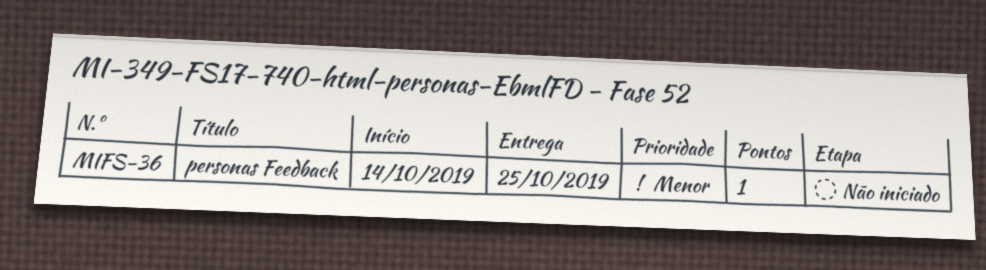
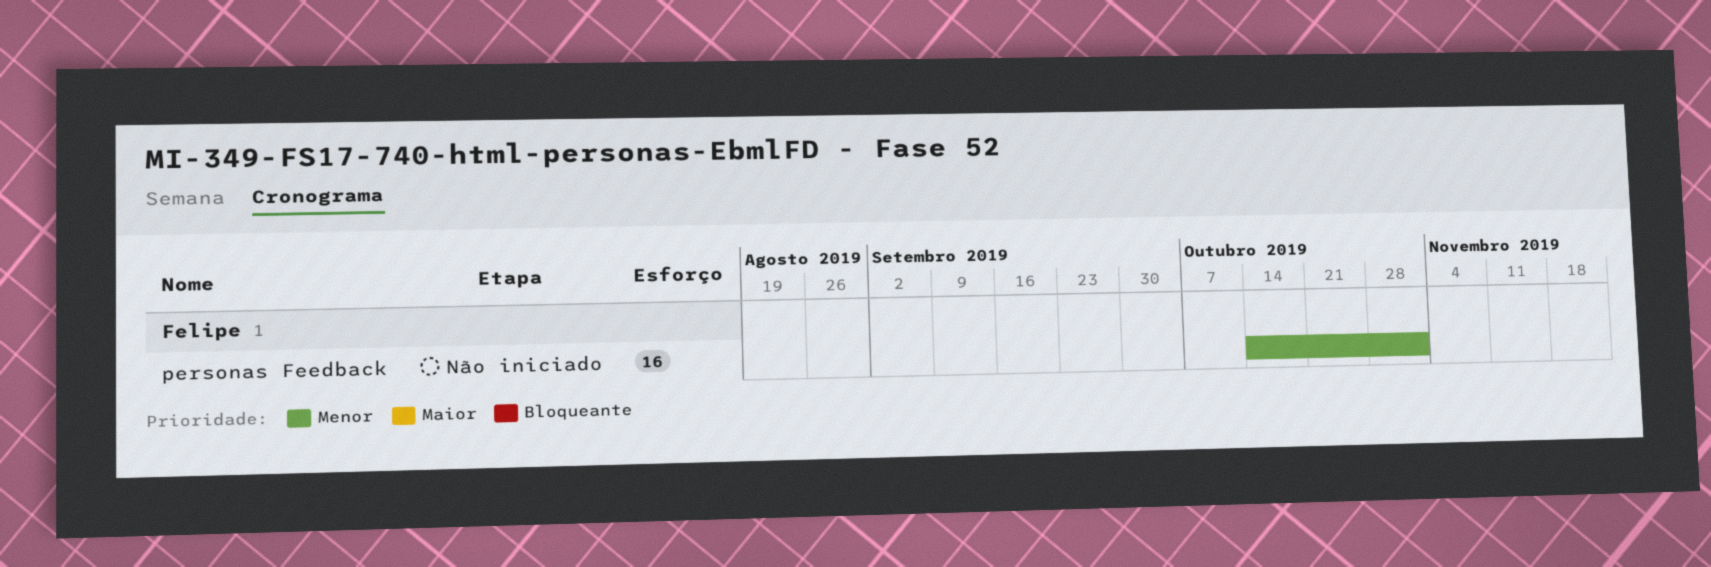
personas Feedback, estimate: 1 -> 16
personas Feedback, due: Oct 25 -> Nov 1

